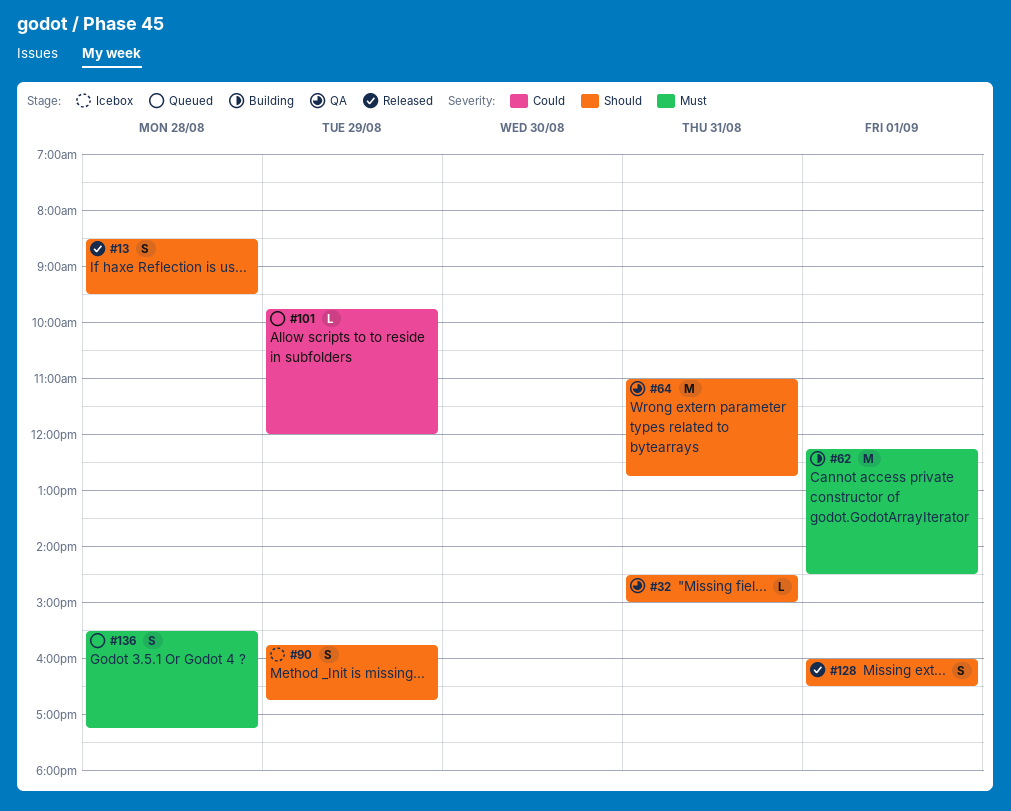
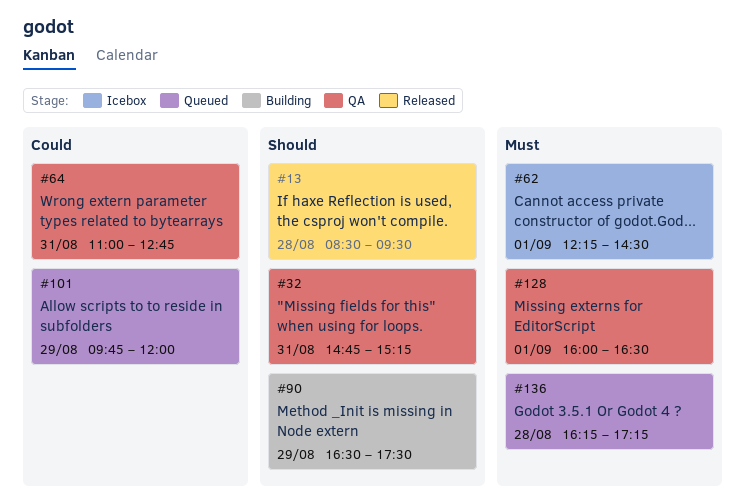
#32, begins: 14:30 -> 14:45
#32, ends: 15:00 -> 15:15
#62, status: Building -> Icebox
#64, priority: Should -> Could
#90, status: Icebox -> Building
#90, begins: 15:45 -> 16:30
#90, ends: 16:45 -> 17:30
#128, status: Released -> QA
#128, priority: Should -> Must
#136, begins: 15:30 -> 16:15

